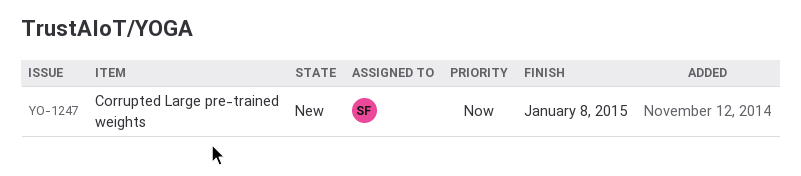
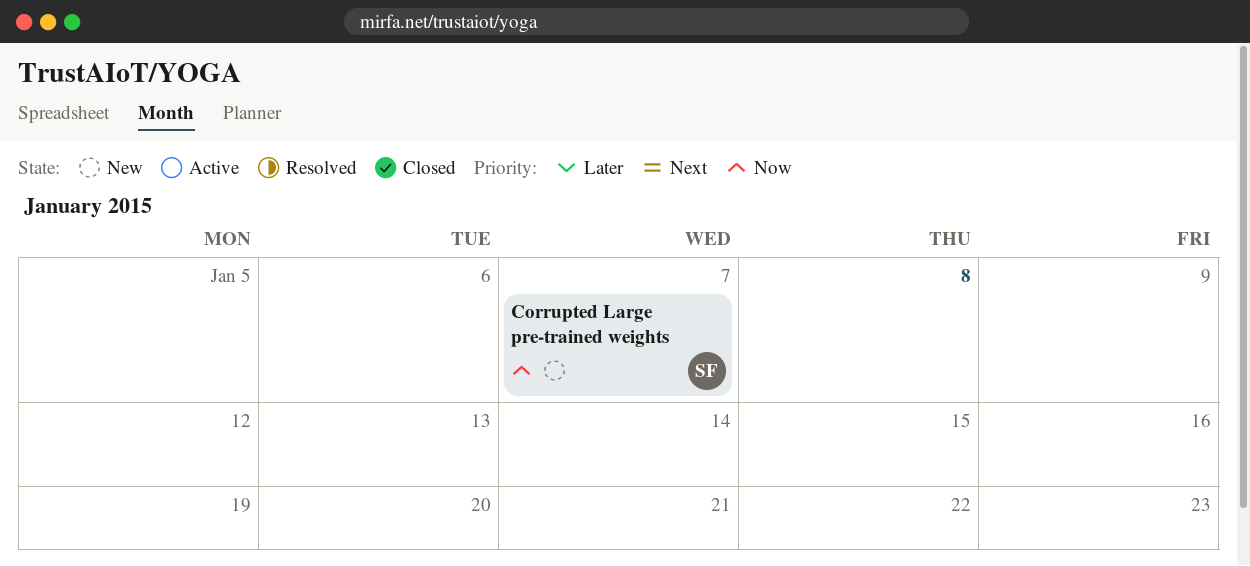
Corrupted Large pre-trained weights, due: Jan 8 -> Jan 7

